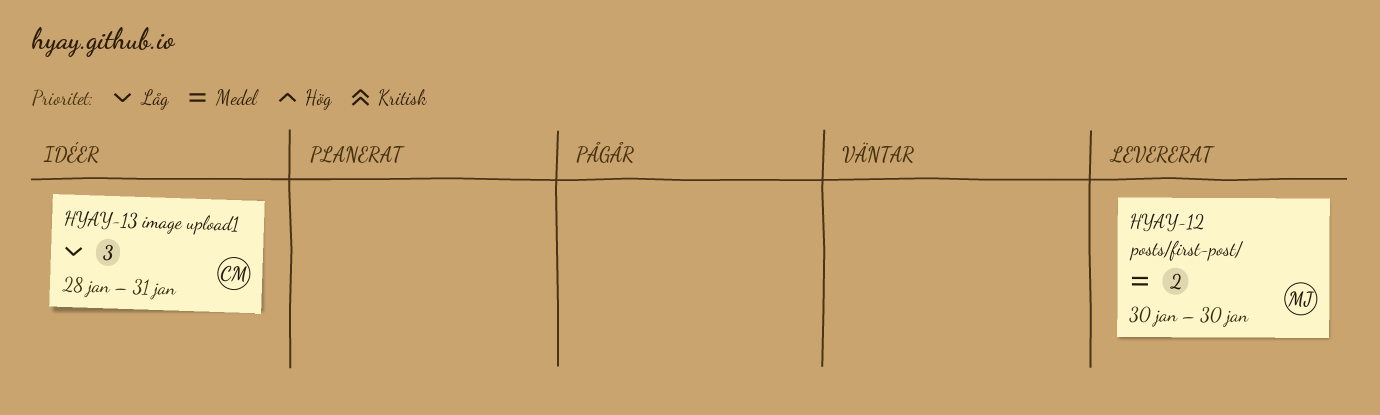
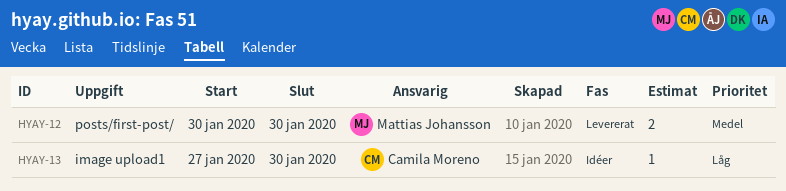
HYAY-13, estimate: 3 -> 1
HYAY-13, start: Jan 28 -> Jan 27
HYAY-13, due: Jan 31 -> Jan 30

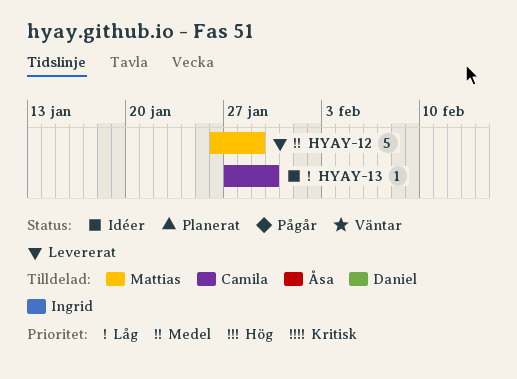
HYAY-12, estimate: 2 -> 5
HYAY-12, start: Jan 30 -> Jan 26
HYAY-12, due: Jan 30 -> Jan 29

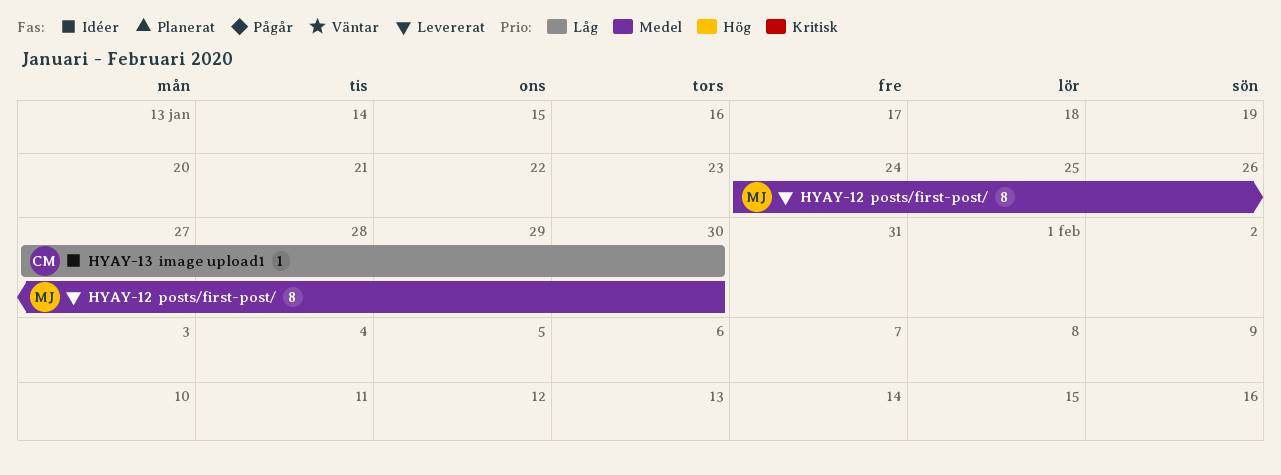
HYAY-12, estimate: 5 -> 8
HYAY-12, start: Jan 26 -> Jan 24
HYAY-12, due: Jan 29 -> Jan 30

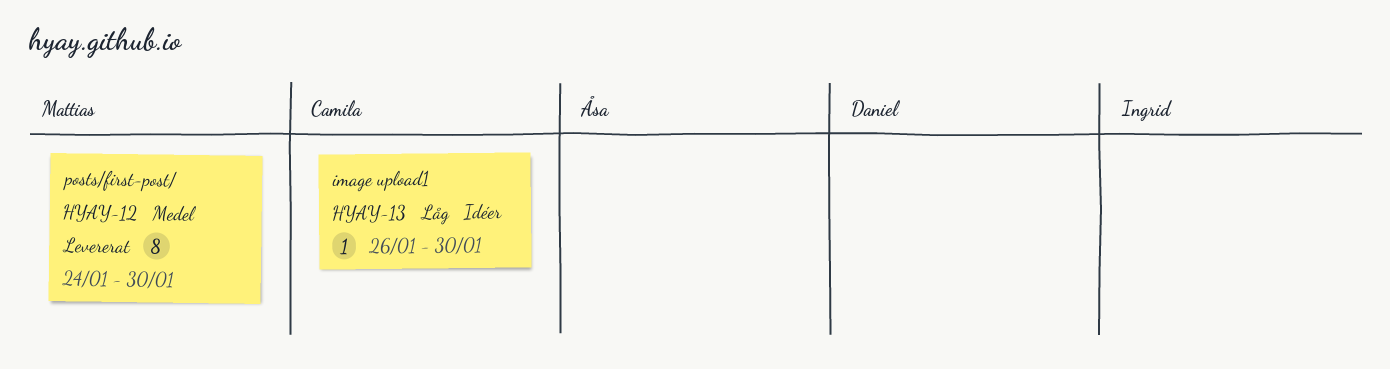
HYAY-13, start: Jan 27 -> Jan 26

